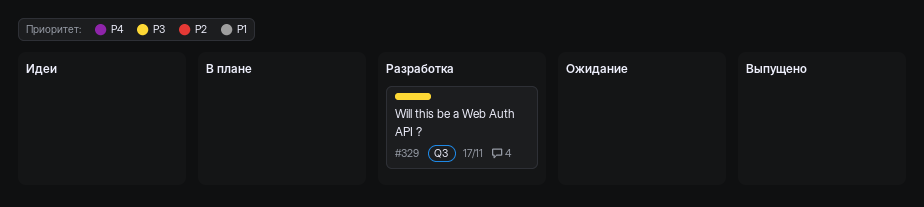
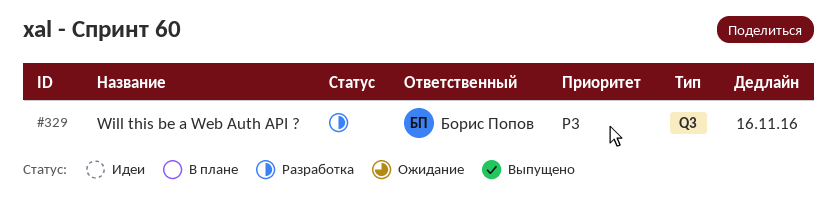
#329, due: Nov 17 -> Nov 16

